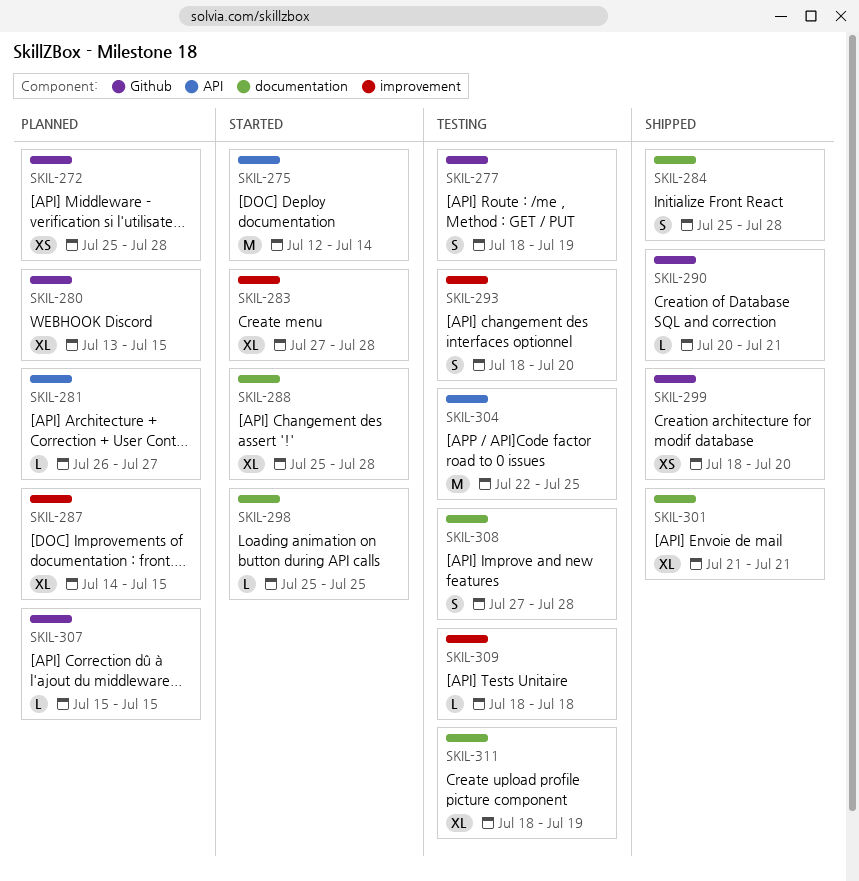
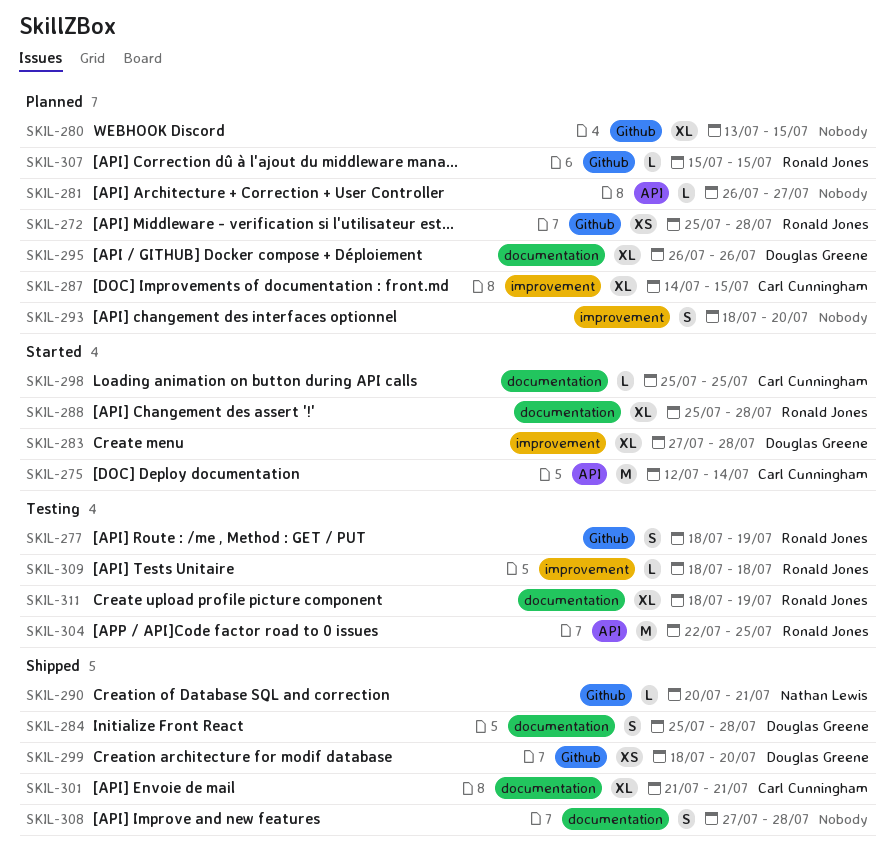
SKIL-293, status: Testing -> Planned
SKIL-295: none -> present
SKIL-308, status: Testing -> Shipped

